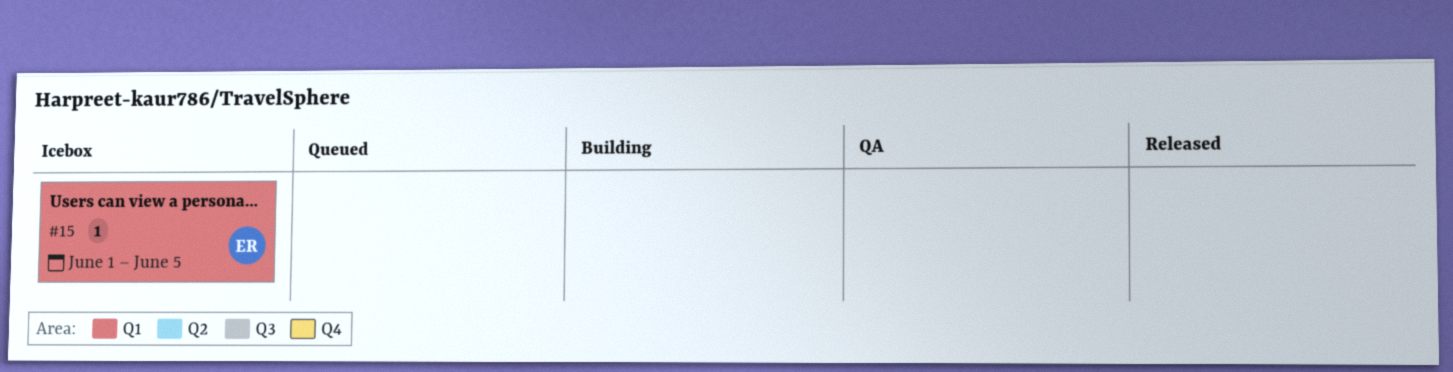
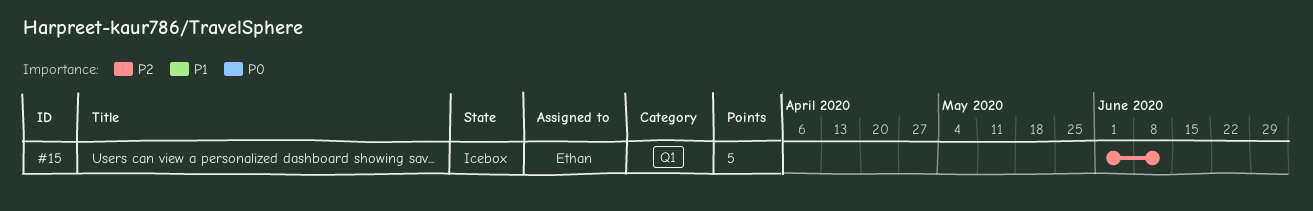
#15, estimate: 1 -> 5
#15, due: Jun 5 -> Jun 12

